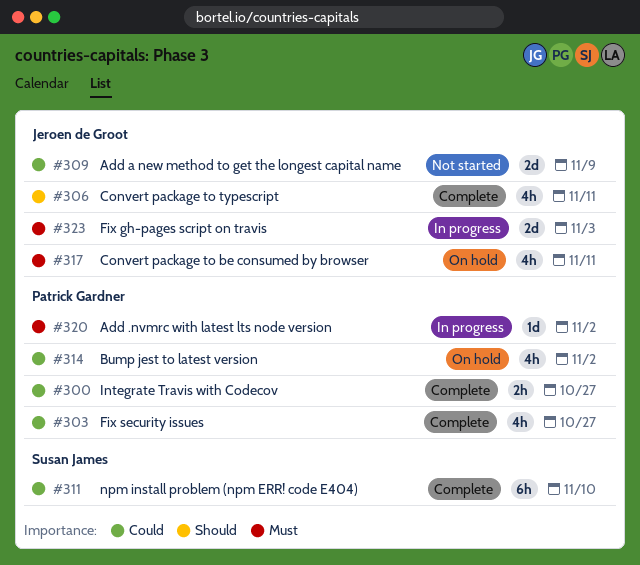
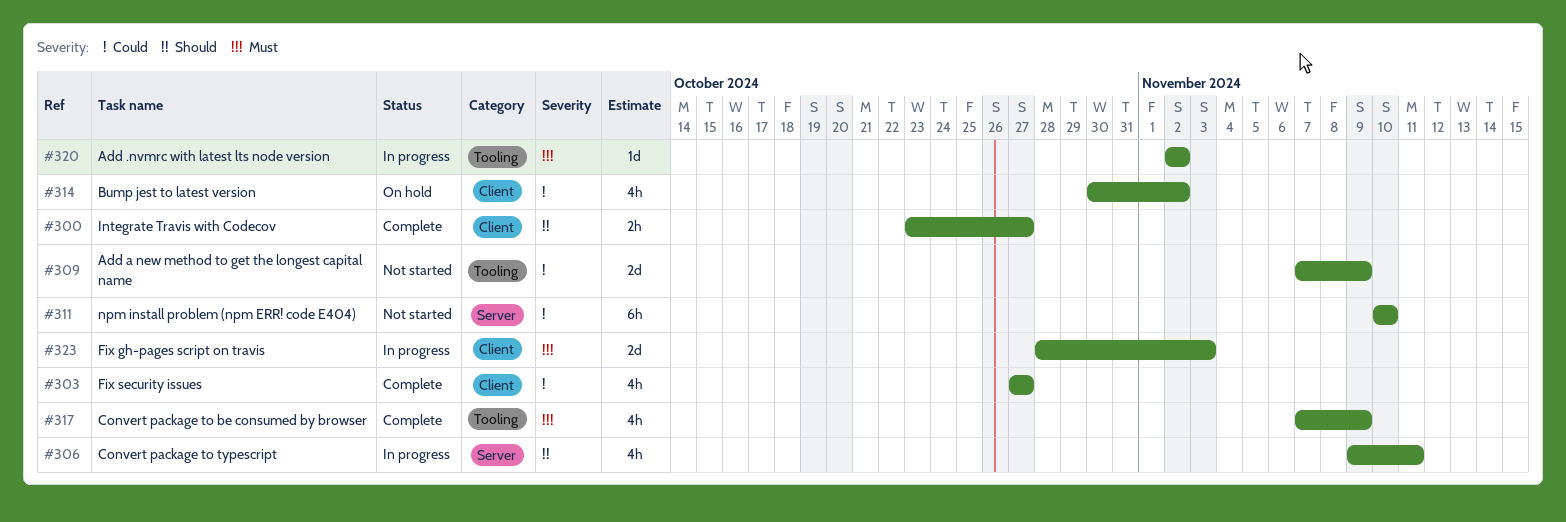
#300, priority: Could -> Should
#306, status: Complete -> In progress
#311, status: Complete -> Not started
#317, status: On hold -> Complete
#317, due: Nov 11 -> Nov 9

